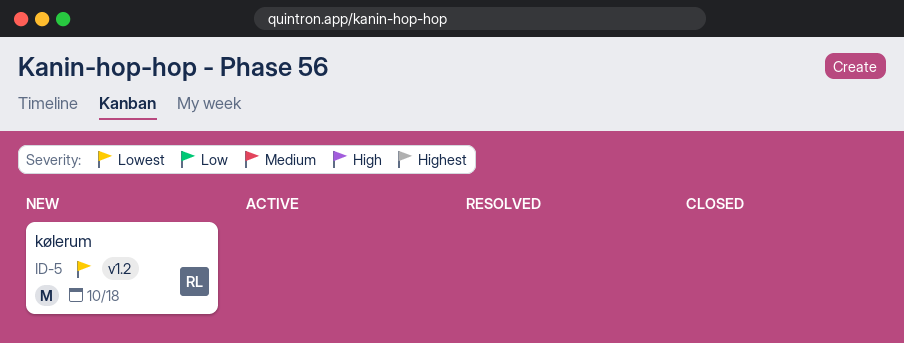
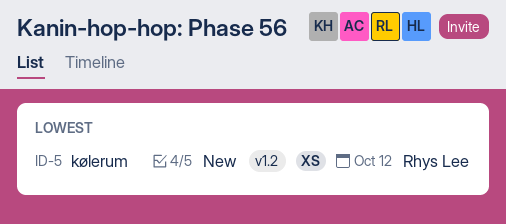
ID-5, estimate: M -> XS
ID-5, due: Oct 18 -> Oct 12

